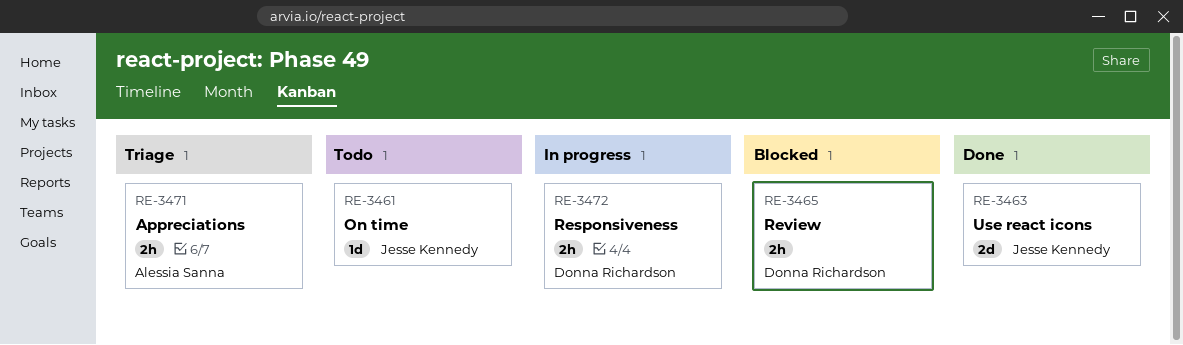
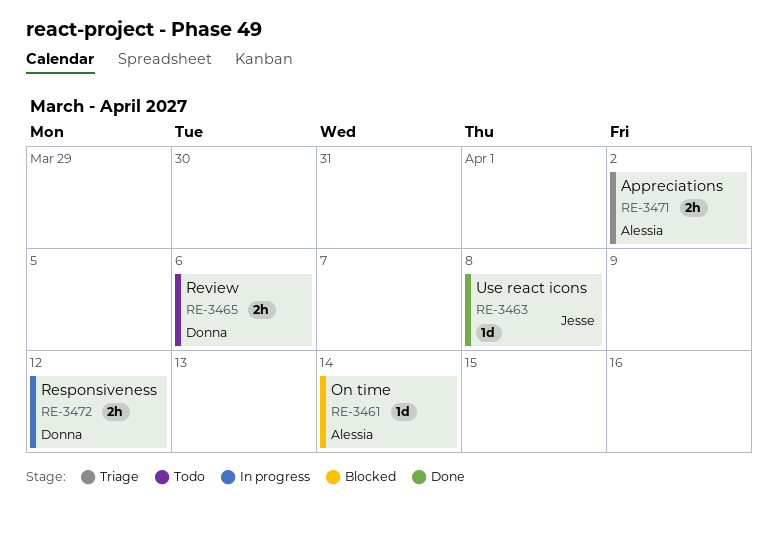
RE-3461, status: Todo -> Blocked
RE-3461, owner: Jesse Kennedy -> Alessia Sanna
RE-3463, estimate: 2d -> 1d
RE-3465, status: Blocked -> Todo

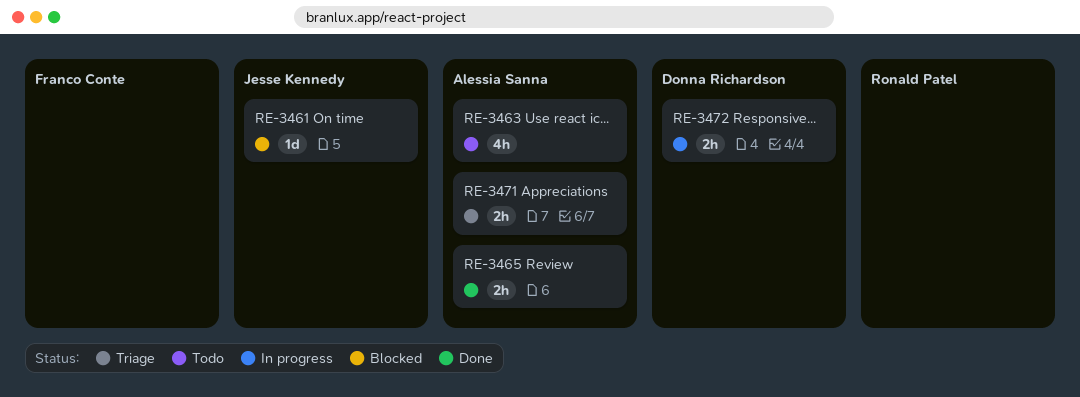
RE-3461, owner: Alessia Sanna -> Jesse Kennedy
RE-3463, status: Done -> Todo
RE-3463, owner: Jesse Kennedy -> Alessia Sanna
RE-3463, estimate: 1d -> 4h
RE-3465, status: Todo -> Done
RE-3465, owner: Donna Richardson -> Alessia Sanna

